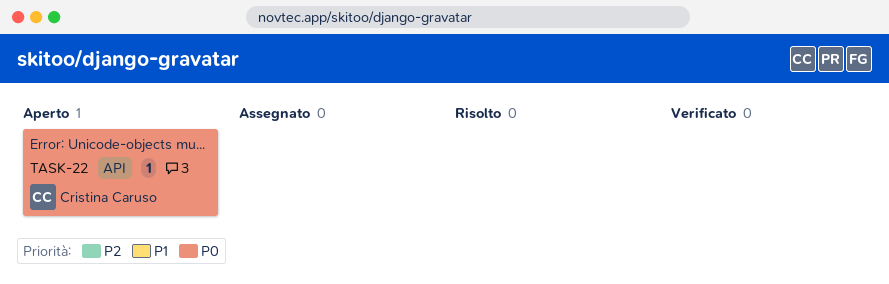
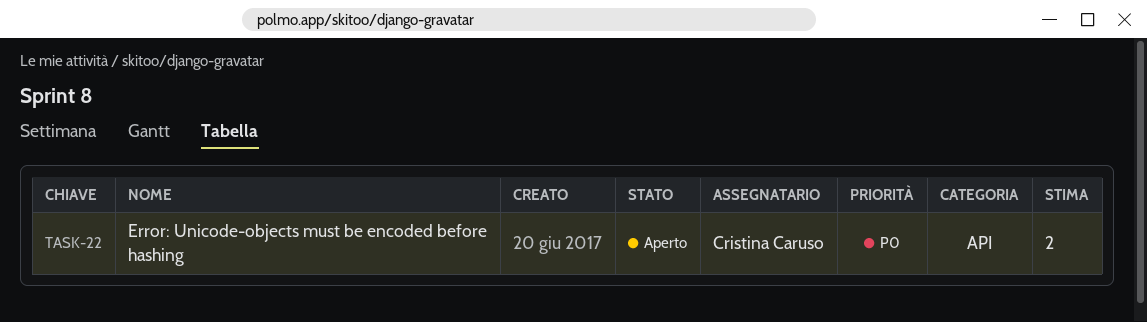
TASK-22, estimate: 1 -> 2

